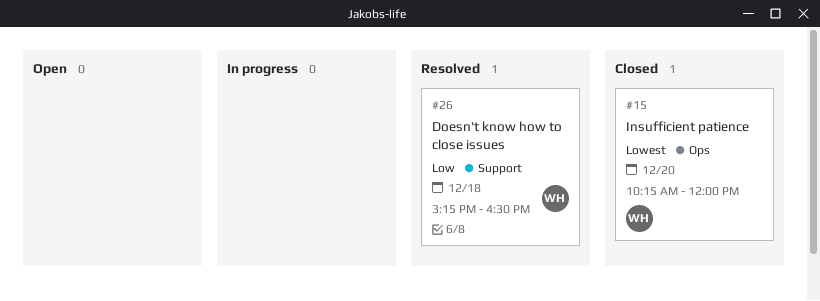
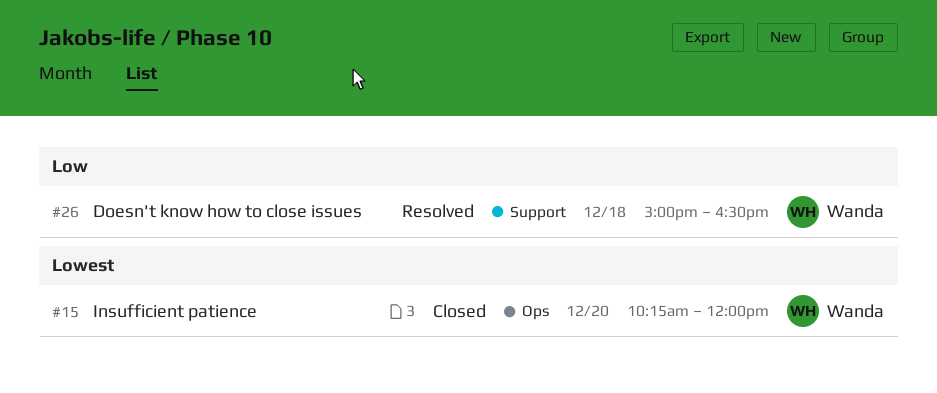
#26, begins: 15:15 -> 15:00

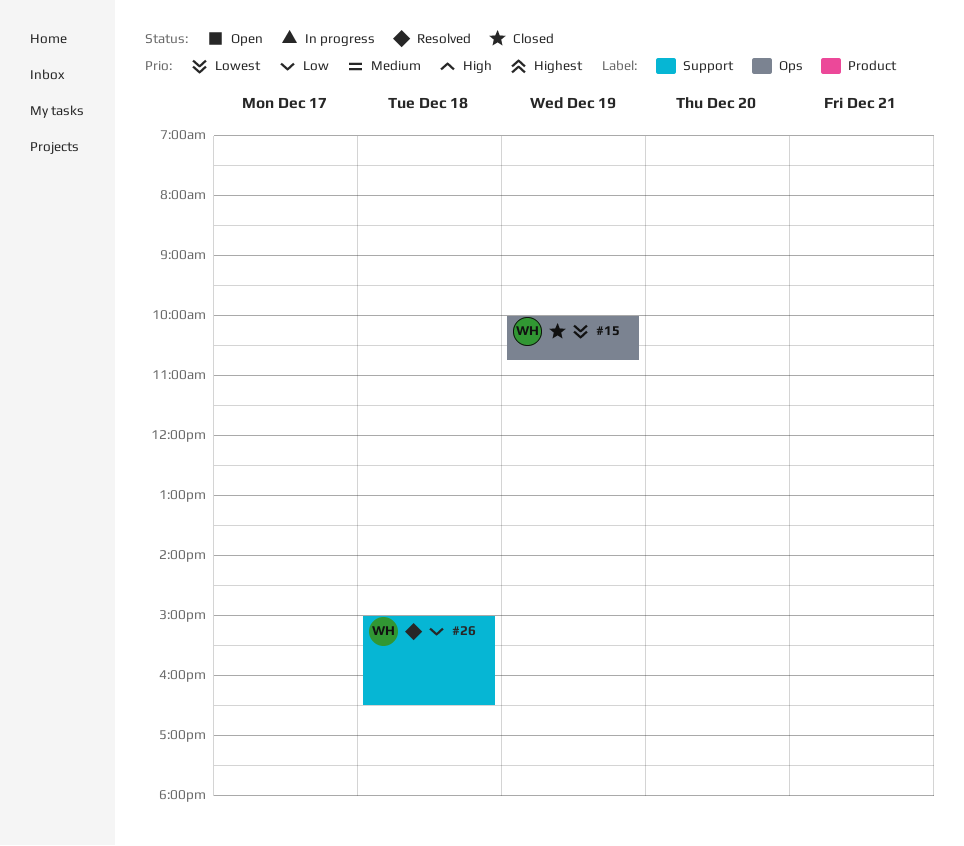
#15, day: Dec 20 -> Dec 19
#15, begins: 10:15 -> 10:00
#15, ends: 12:00 -> 10:45

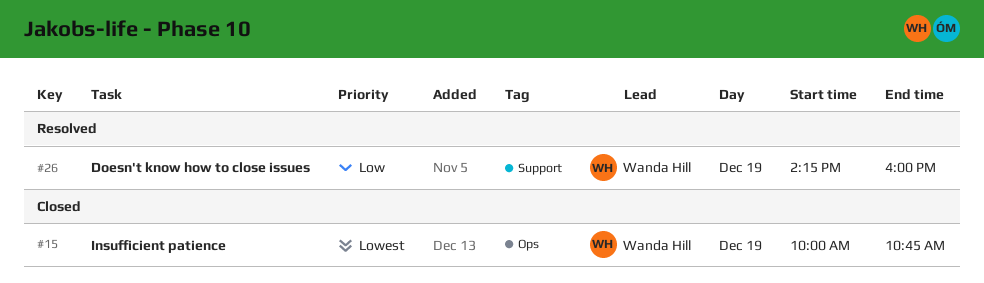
#26, day: Dec 18 -> Dec 19
#26, begins: 15:00 -> 14:15
#26, ends: 16:30 -> 16:00

